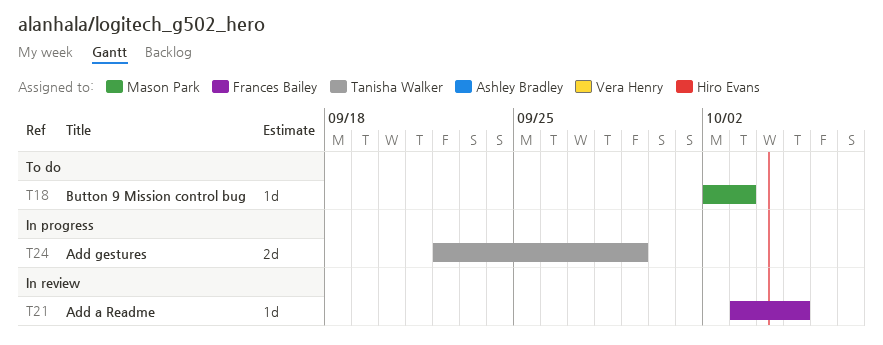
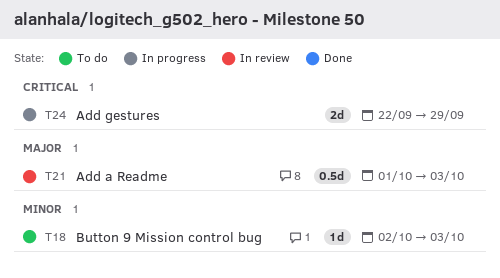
T21, estimate: 1d -> 0.5d
T21, start: Oct 3 -> Oct 1
T21, due: Oct 5 -> Oct 3

